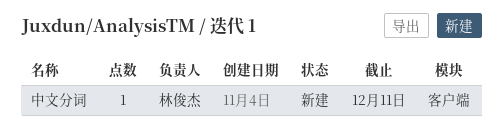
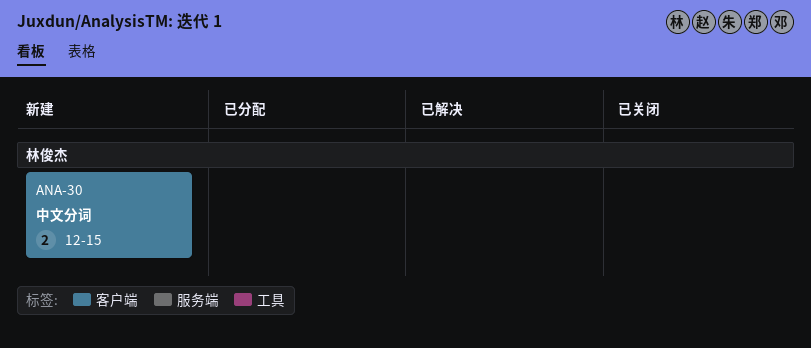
中文分词, estimate: 1 -> 2
中文分词, due: Dec 11 -> Dec 15

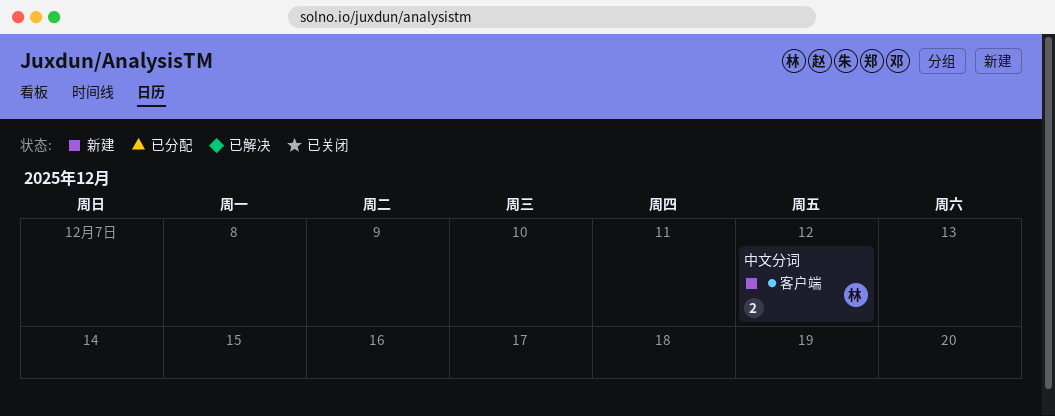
中文分词, due: Dec 15 -> Dec 12

